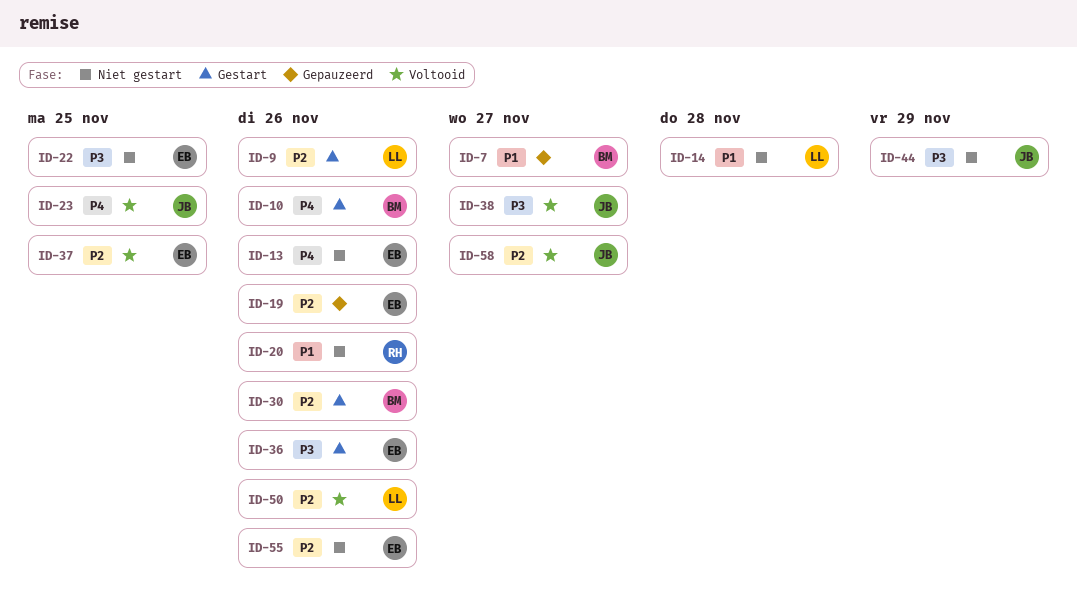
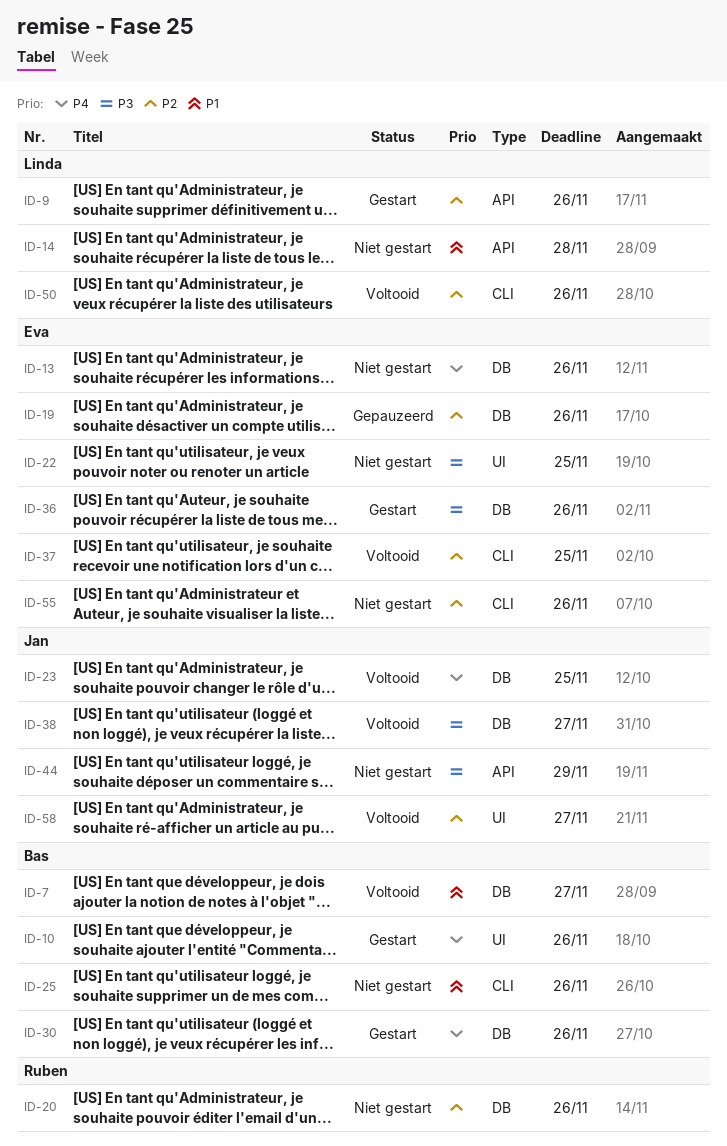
ID-7, status: Gepauzeerd -> Voltooid
ID-20, priority: P1 -> P2
ID-25: none -> present
ID-30, priority: P2 -> P4

